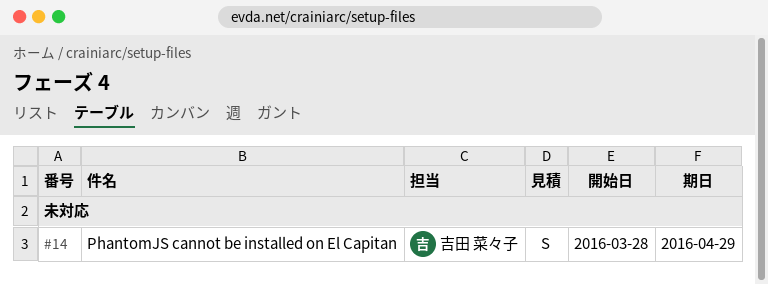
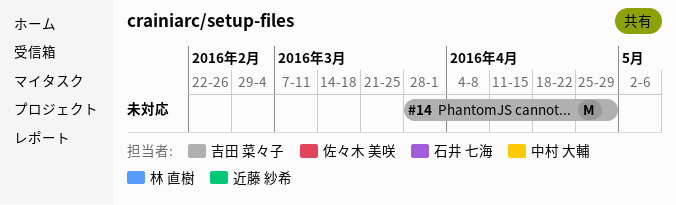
#14, estimate: S -> M

